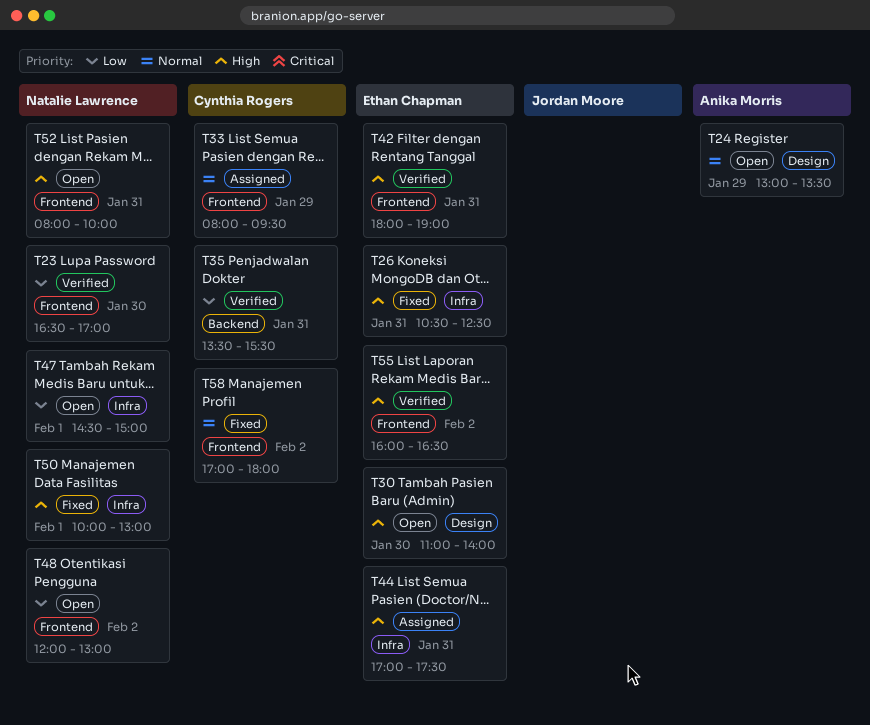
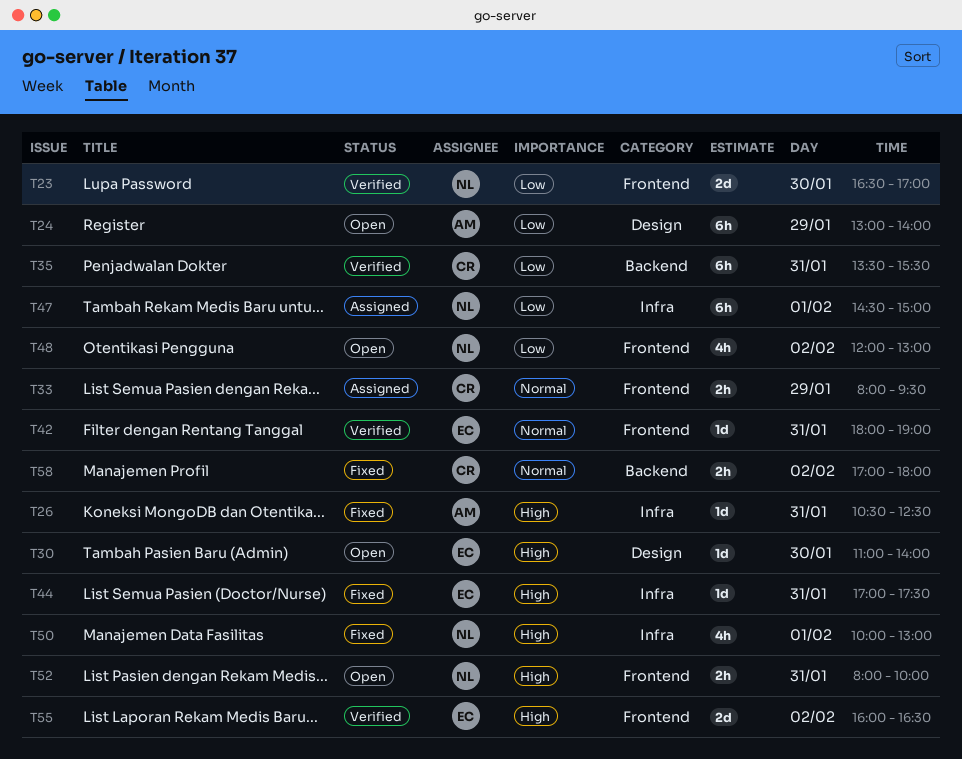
T24, priority: Normal -> Low
T24, ends: 13:30 -> 14:00
T26, owner: Ethan Chapman -> Anika Morris
T42, priority: High -> Normal
T44, status: Assigned -> Fixed
T47, status: Open -> Assigned
T58, label: Frontend -> Backend

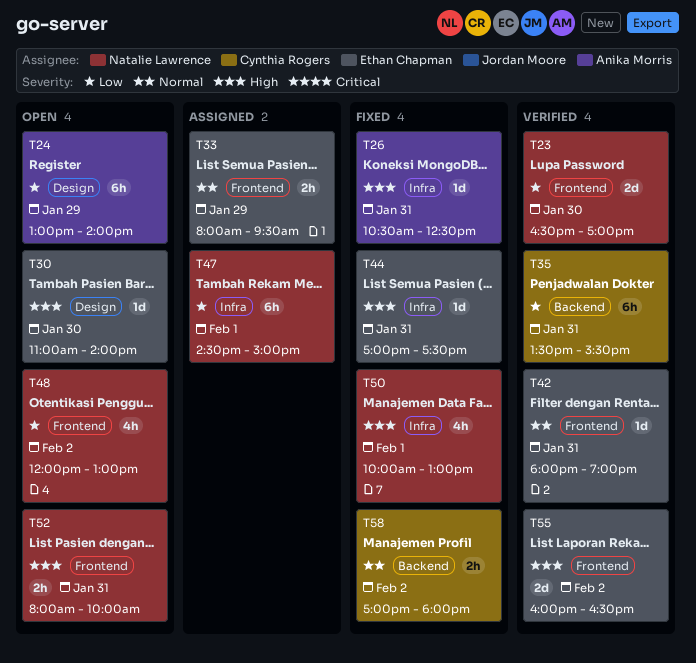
T33, owner: Cynthia Rogers -> Ethan Chapman

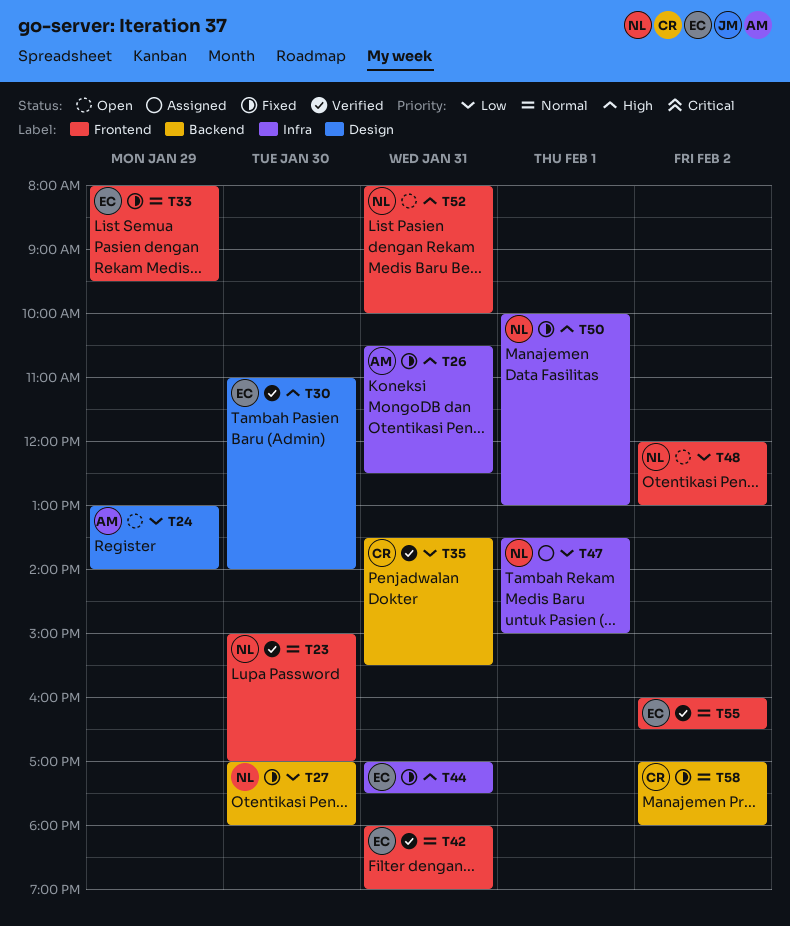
T23, priority: Low -> Normal
T23, begins: 16:30 -> 15:00
T27: none -> present
T30, status: Open -> Verified
T33, status: Assigned -> Fixed
T47, begins: 14:30 -> 13:30
T55, priority: High -> Normal

